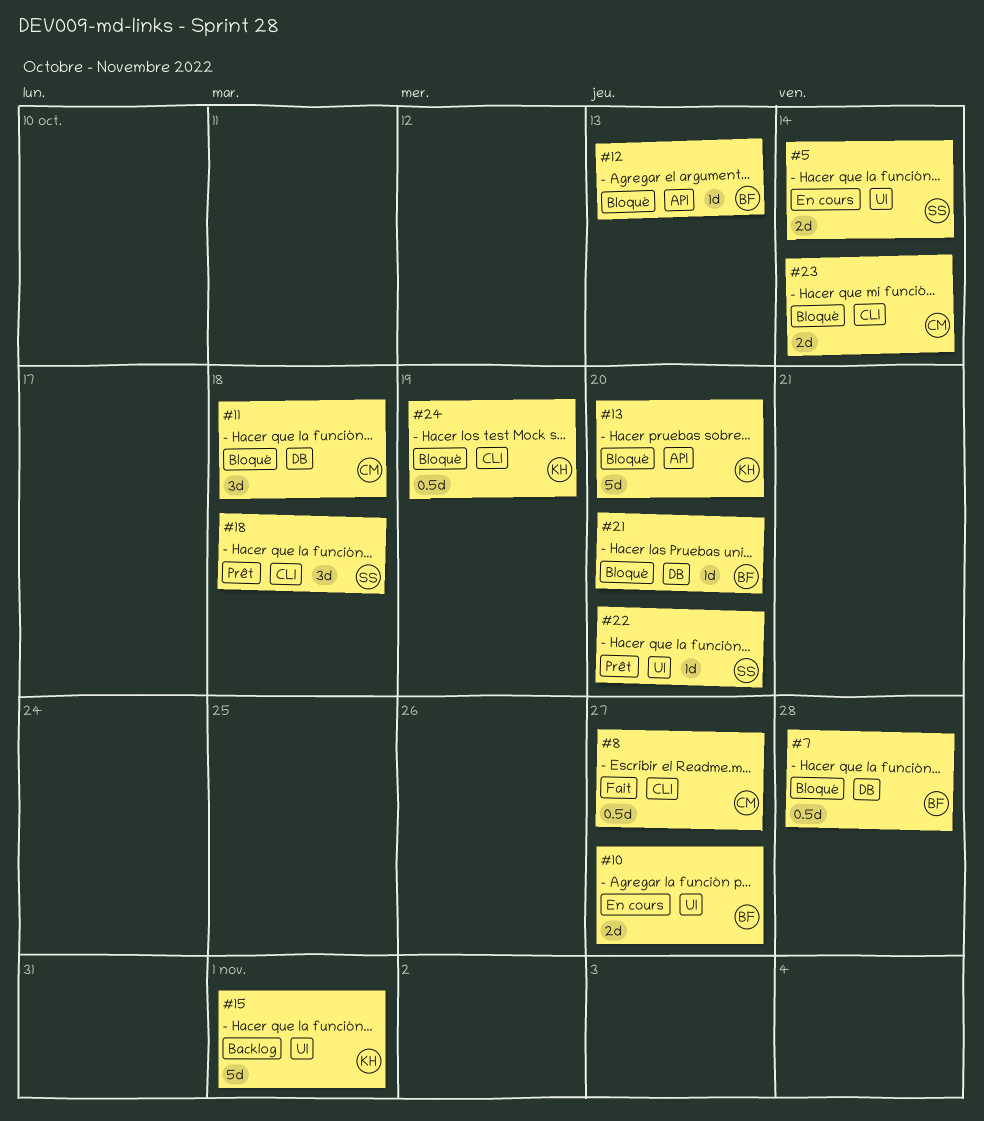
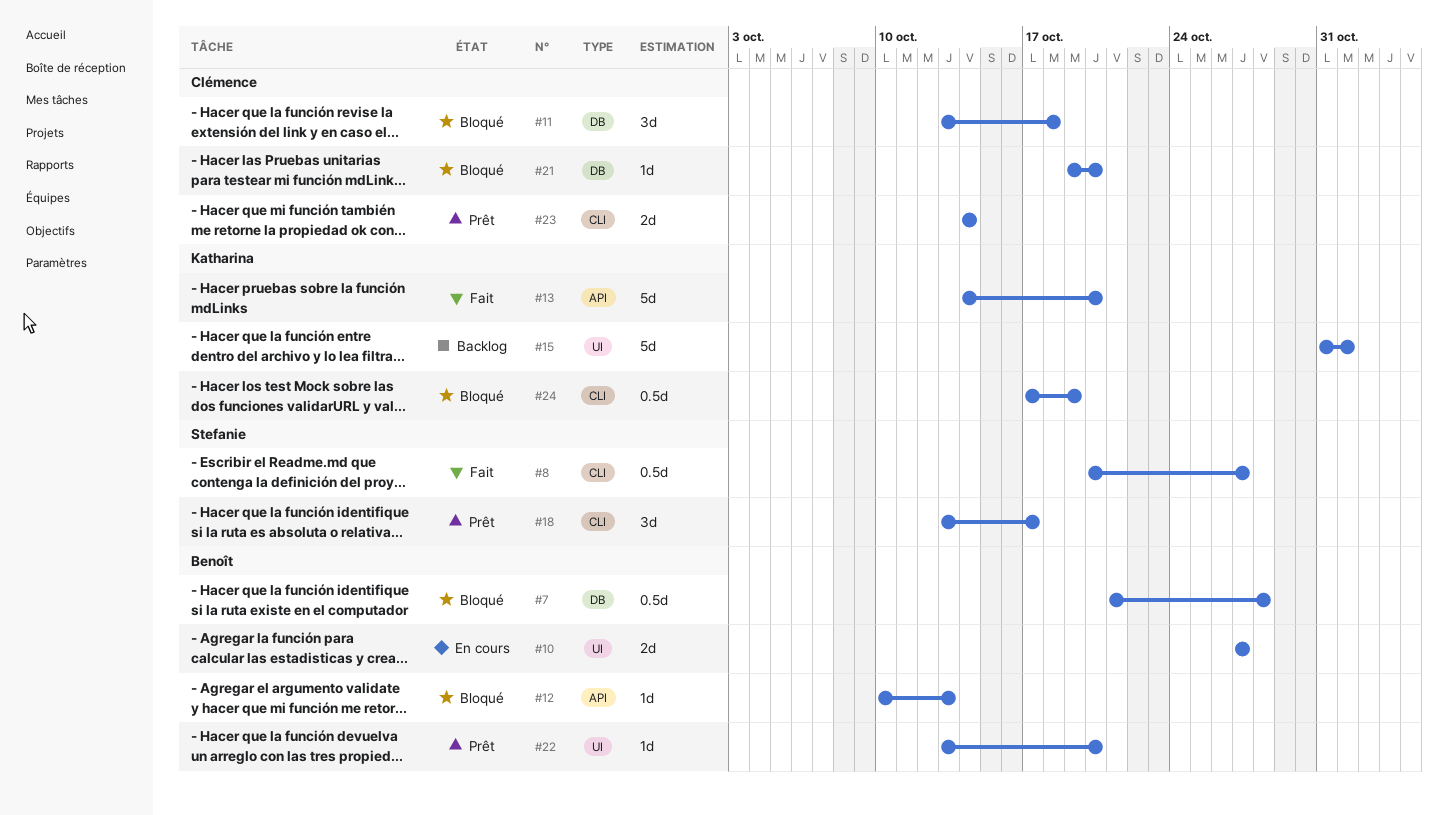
#5: present -> none
#8, owner: Clémence -> Stefanie
#13, status: Bloqué -> Fait
#18, due: Oct 18 -> Oct 17
#21, owner: Benoît -> Clémence
#22, owner: Stefanie -> Benoît
#23, status: Bloqué -> Prêt

